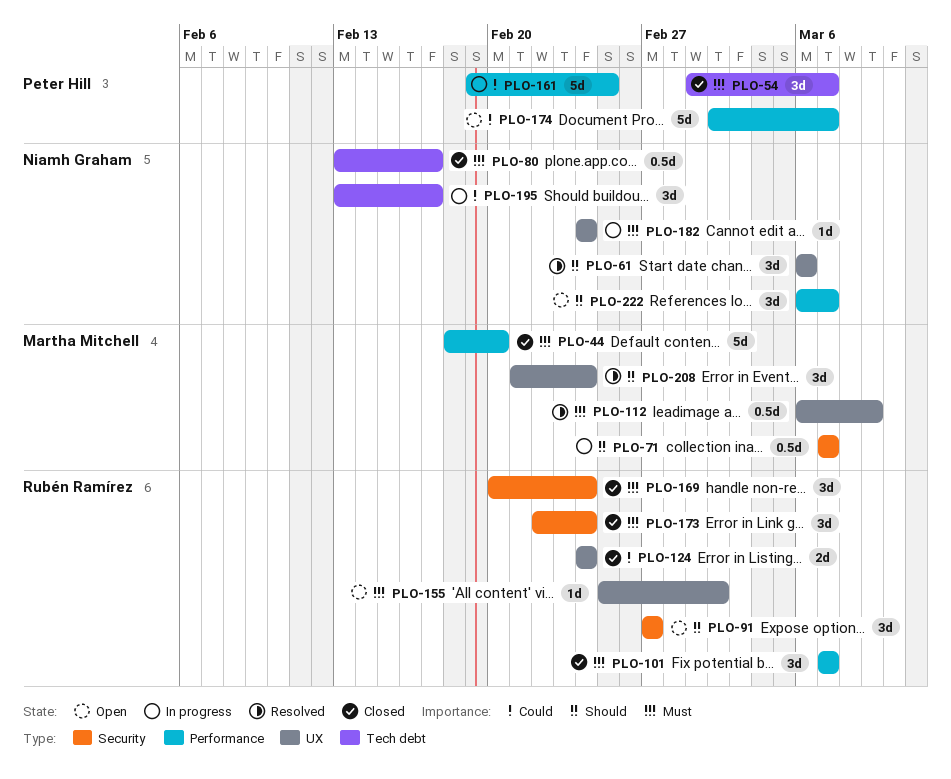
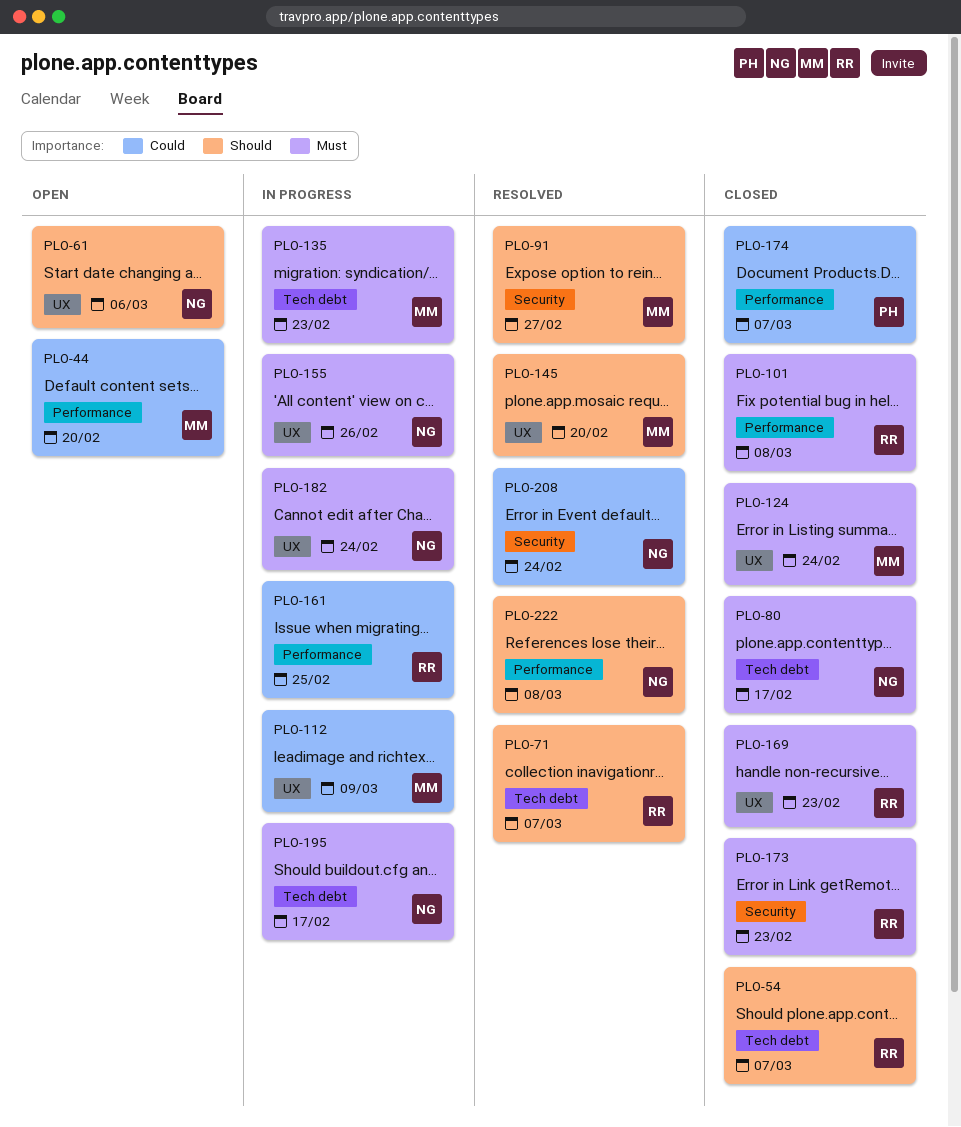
PLO-44, status: Closed -> Open
PLO-44, priority: Must -> Could
PLO-54, owner: Peter Hill -> Rubén Ramírez
PLO-54, priority: Must -> Should
PLO-61, status: Resolved -> Open
PLO-71, status: In progress -> Resolved
PLO-71, owner: Martha Mitchell -> Rubén Ramírez
PLO-71, label: Security -> Tech debt
PLO-91, status: Open -> Resolved
PLO-91, owner: Rubén Ramírez -> Martha Mitchell
PLO-101, due: Mar 7 -> Mar 8
PLO-112, status: Resolved -> In progress
PLO-112, priority: Must -> Could
PLO-124, owner: Rubén Ramírez -> Martha Mitchell
PLO-124, priority: Could -> Must
PLO-135: none -> present
PLO-145: none -> present
PLO-155, status: Open -> In progress
PLO-155, owner: Rubén Ramírez -> Niamh Graham
PLO-155, due: Mar 2 -> Feb 26
PLO-161, owner: Peter Hill -> Rubén Ramírez
PLO-169, label: Security -> UX
PLO-169, due: Feb 24 -> Feb 23
PLO-173, due: Feb 24 -> Feb 23
PLO-174, status: Open -> Closed
PLO-195, priority: Could -> Must
PLO-208, owner: Martha Mitchell -> Niamh Graham
PLO-208, priority: Should -> Could
PLO-208, label: UX -> Security
PLO-222, status: Open -> Resolved
PLO-222, due: Mar 7 -> Mar 8

